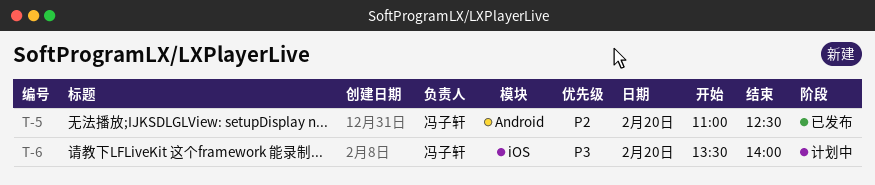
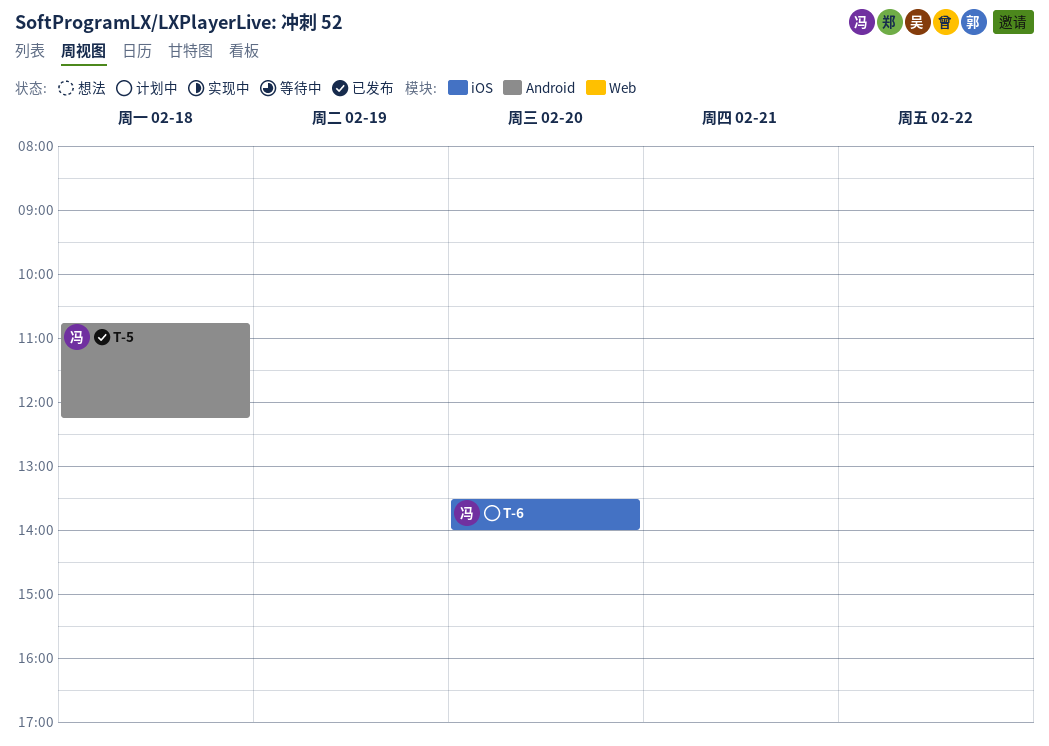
T-5, day: Feb 20 -> Feb 18
T-5, begins: 11:00 -> 10:45
T-5, ends: 12:30 -> 12:15

